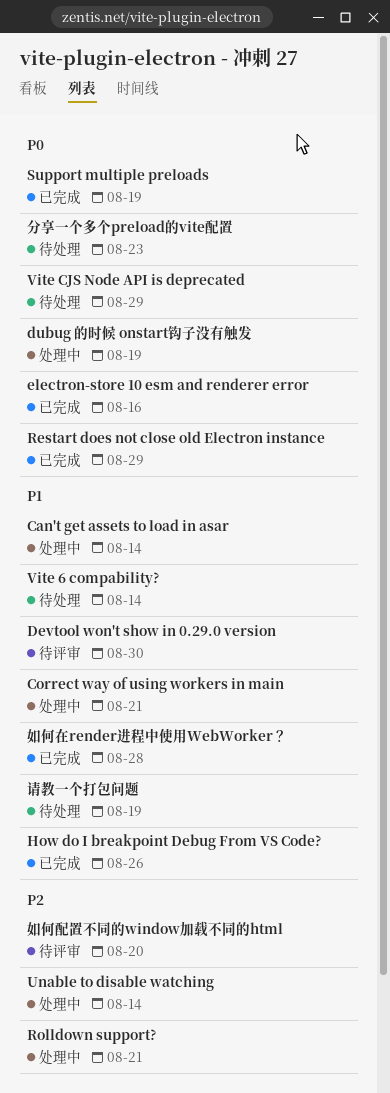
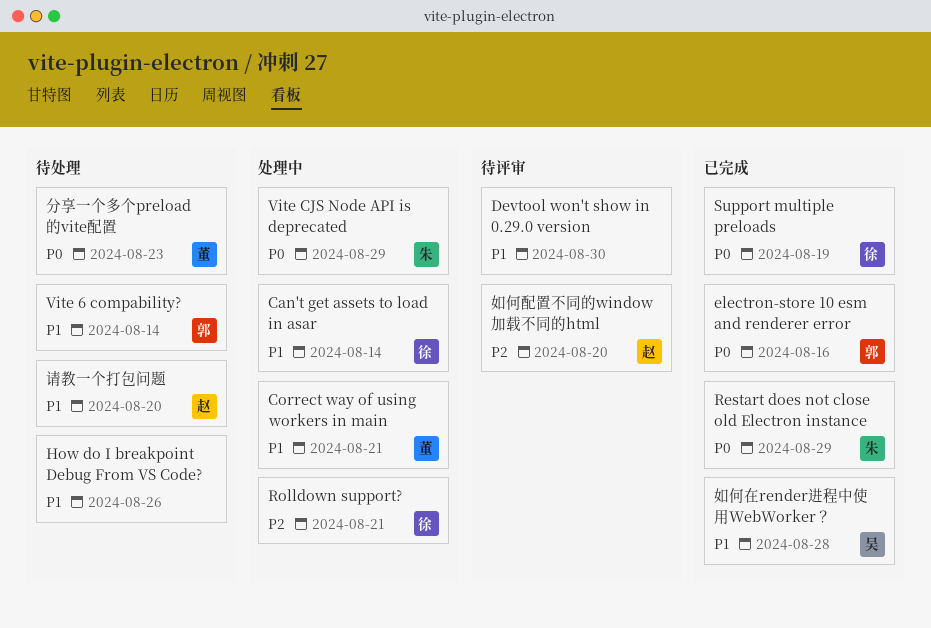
dubug 的时候 onstart钩子没有触发: present -> none
How do I breakpoint Debug From VS Code?, status: 已完成 -> 待处理
Unable to disable watching: present -> none
Vite CJS Node API is deprecated, status: 待处理 -> 处理中
请教一个打包问题, due: Aug 19 -> Aug 20

